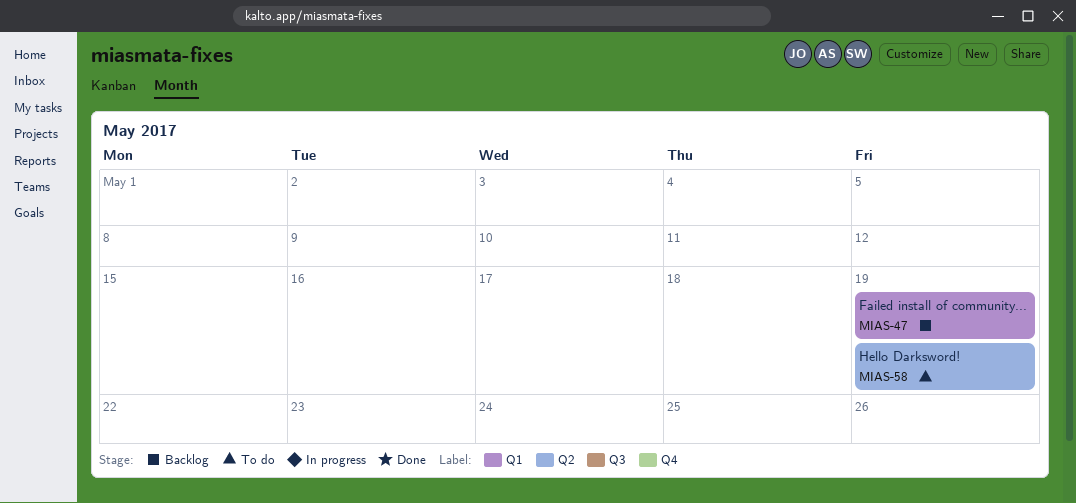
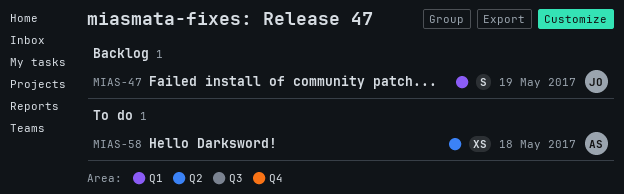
MIAS-58, due: May 19 -> May 18

